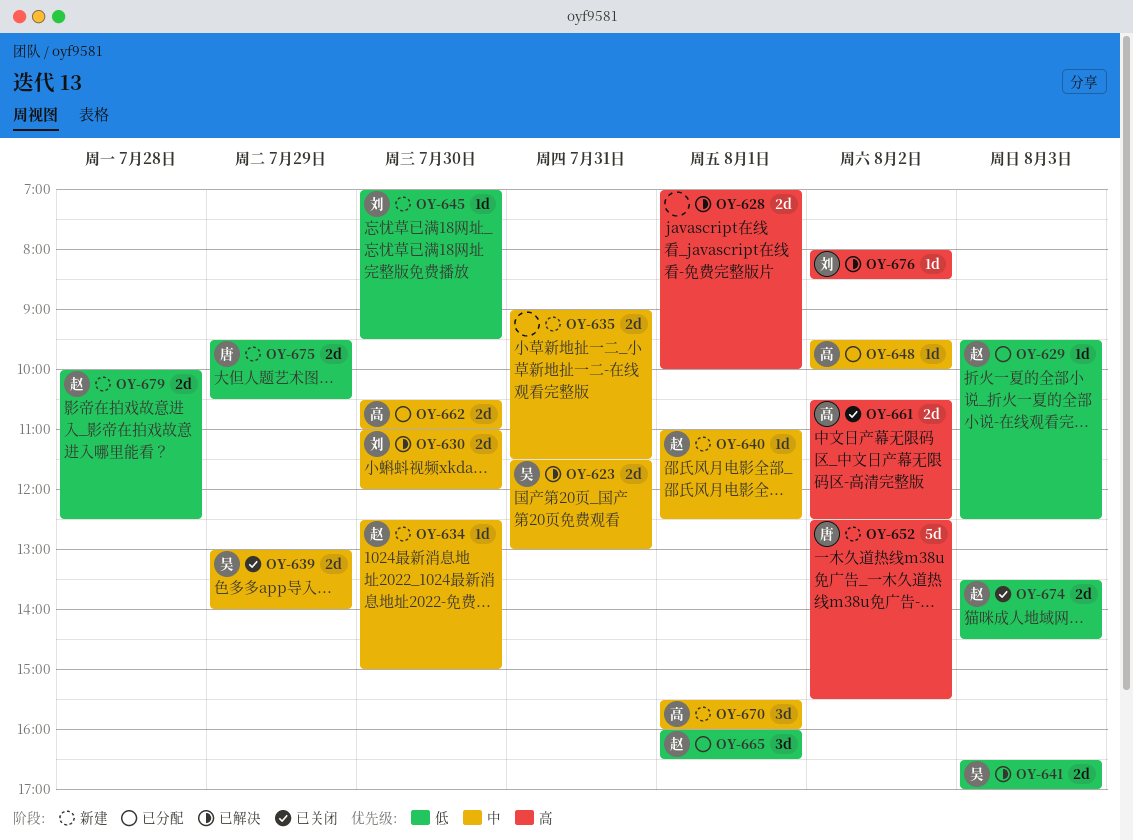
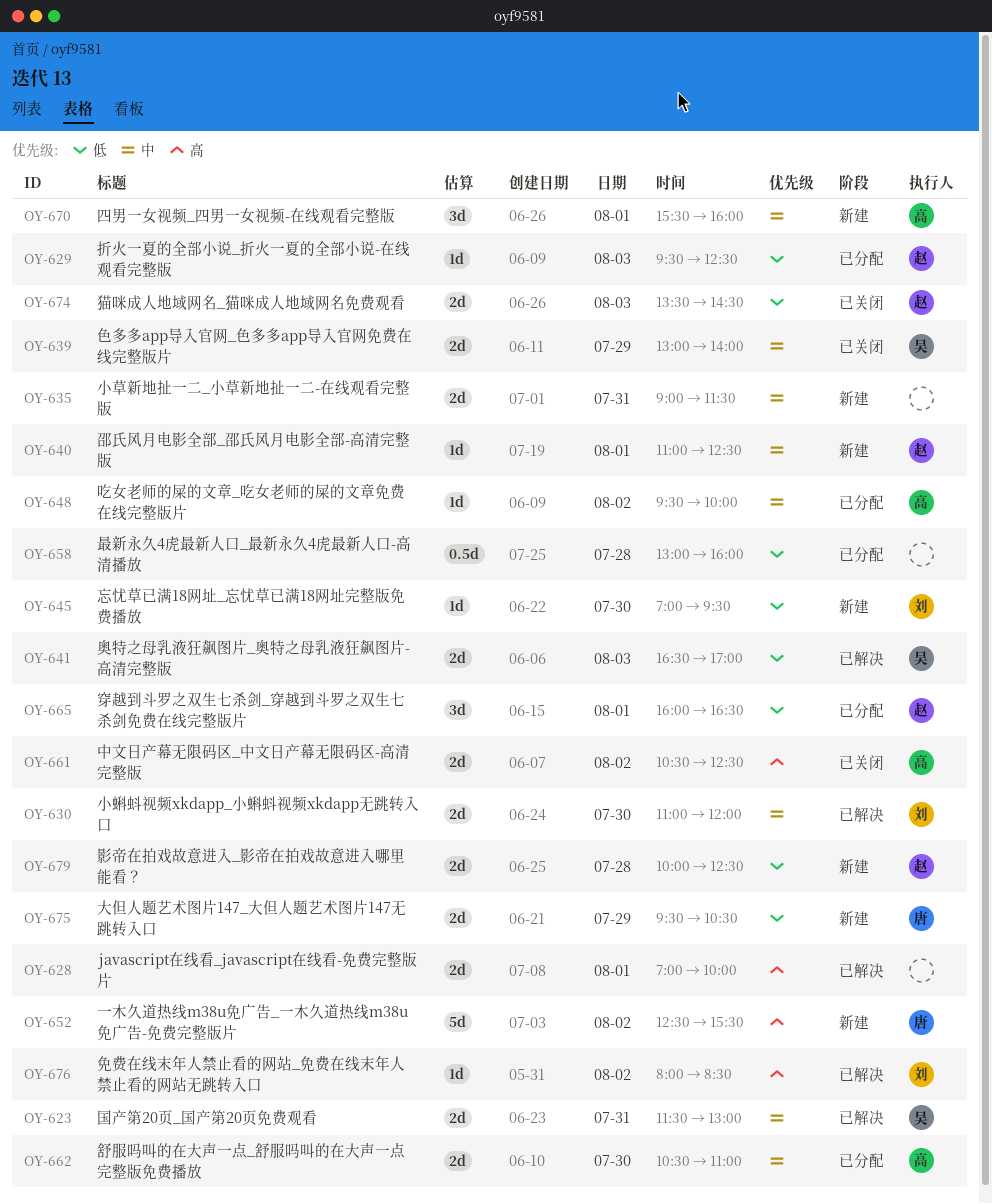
OY-634: present -> none
OY-658: none -> present

